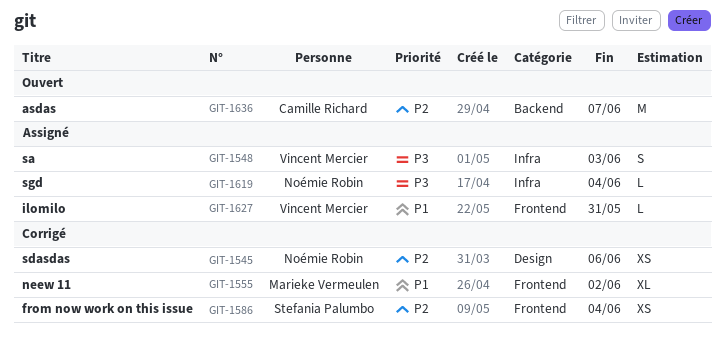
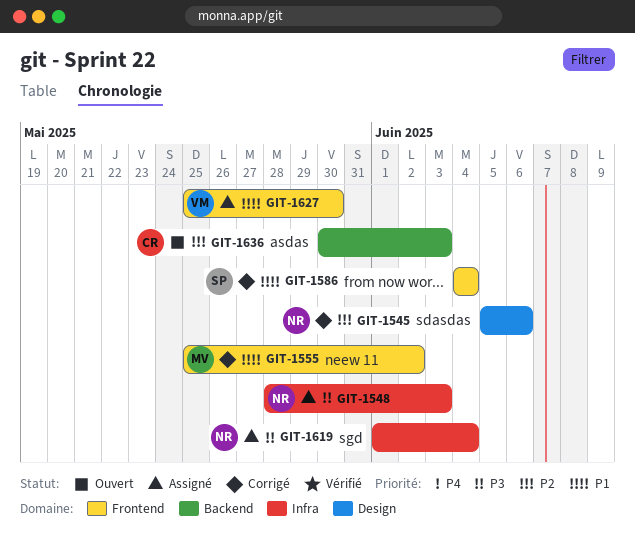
GIT-1548, owner: Vincent Mercier -> Noémie Robin
GIT-1586, priority: P2 -> P1
GIT-1627, due: May 31 -> May 30
GIT-1636, due: Jun 7 -> Jun 3

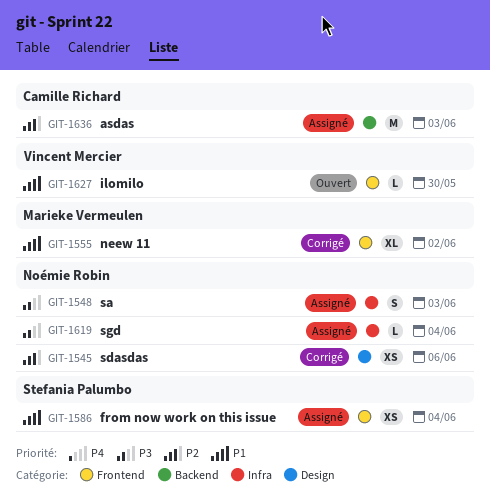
GIT-1586, status: Corrigé -> Assigné
GIT-1627, status: Assigné -> Ouvert
GIT-1636, status: Ouvert -> Assigné

